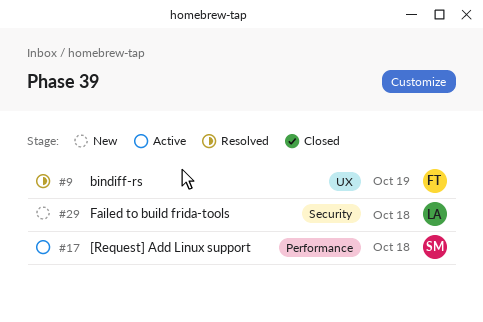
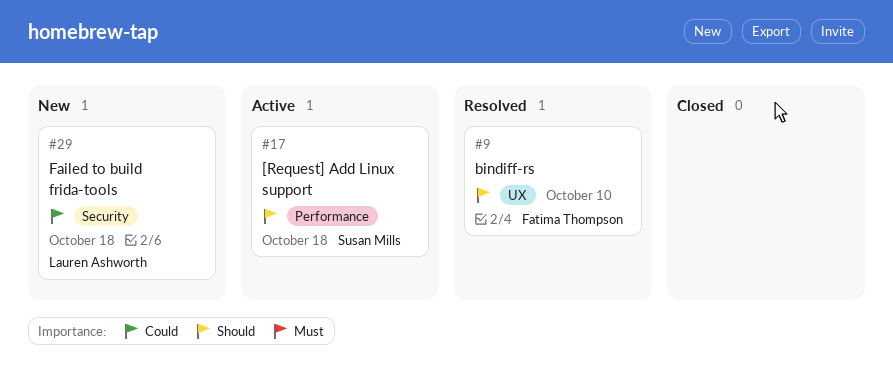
#9, due: Oct 19 -> Oct 10

